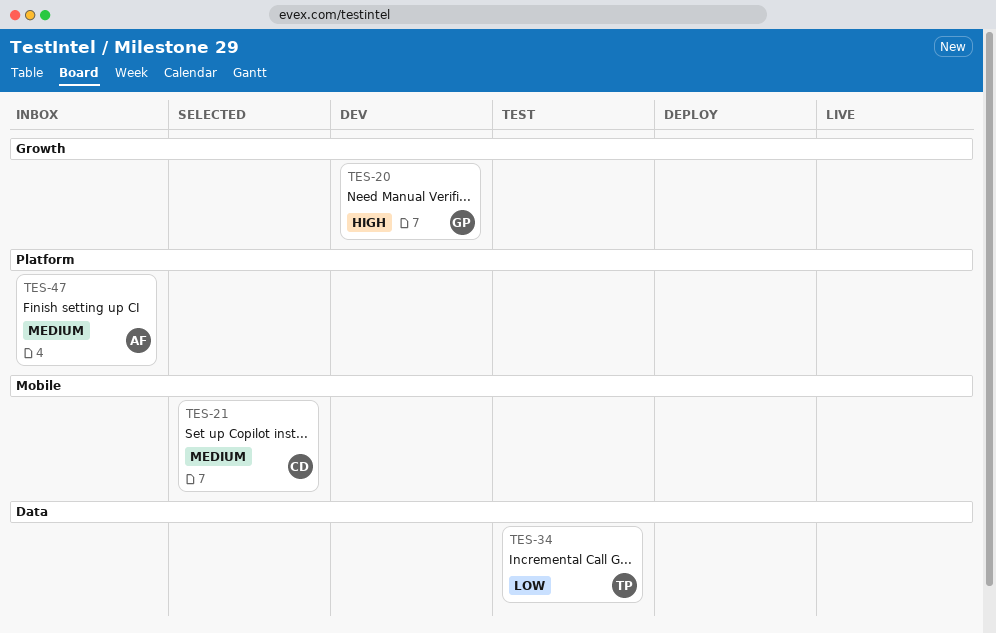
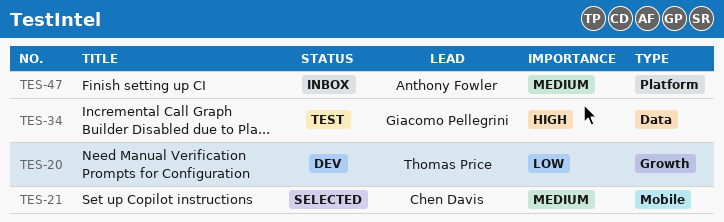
TES-20, owner: Giacomo Pellegrini -> Thomas Price
TES-20, priority: High -> Low
TES-34, owner: Thomas Price -> Giacomo Pellegrini
TES-34, priority: Low -> High

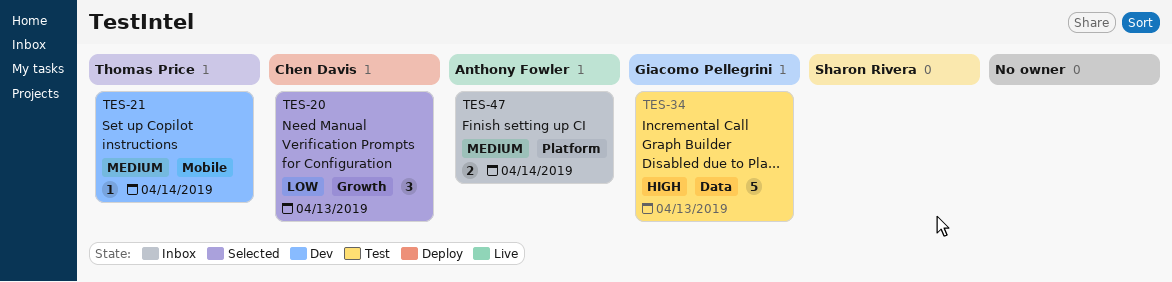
TES-20, status: Dev -> Selected
TES-20, owner: Thomas Price -> Chen Davis
TES-21, status: Selected -> Dev
TES-21, owner: Chen Davis -> Thomas Price

